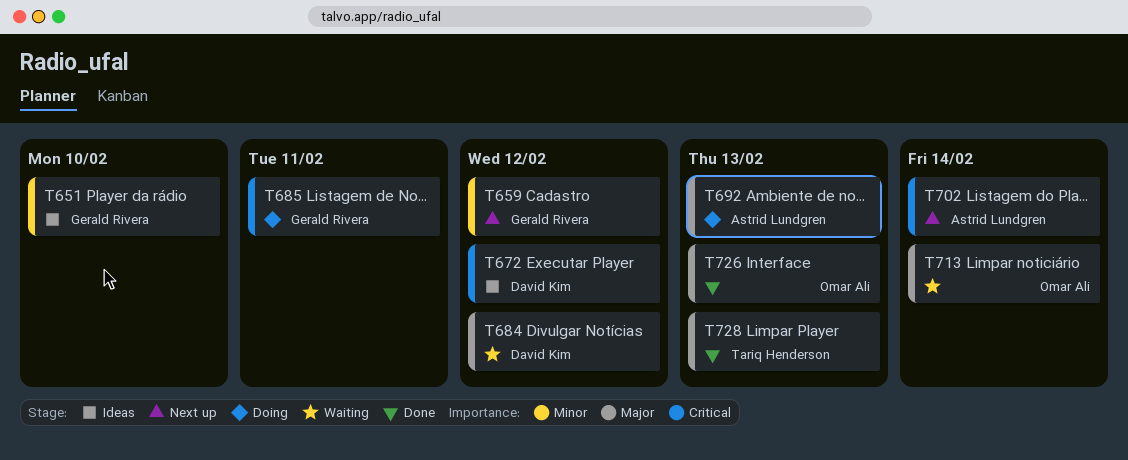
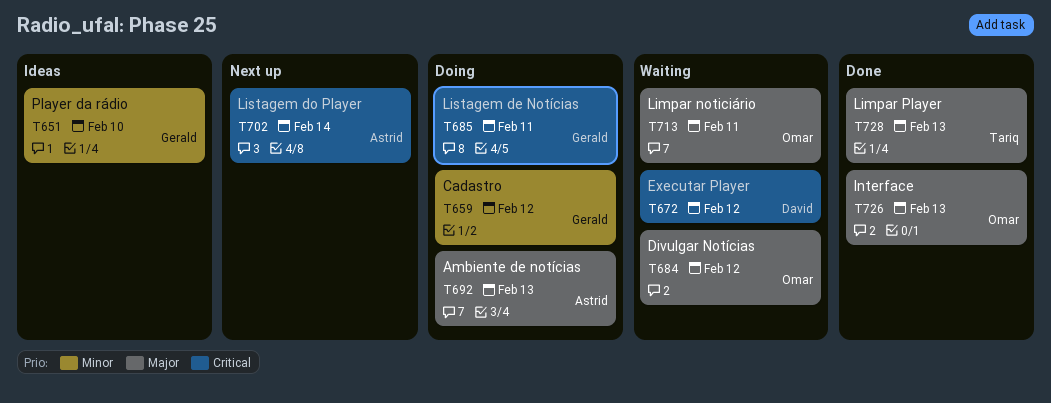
T659, status: Next up -> Doing
T672, status: Ideas -> Waiting
T684, owner: David Kim -> Omar Ali
T713, due: Feb 14 -> Feb 11

